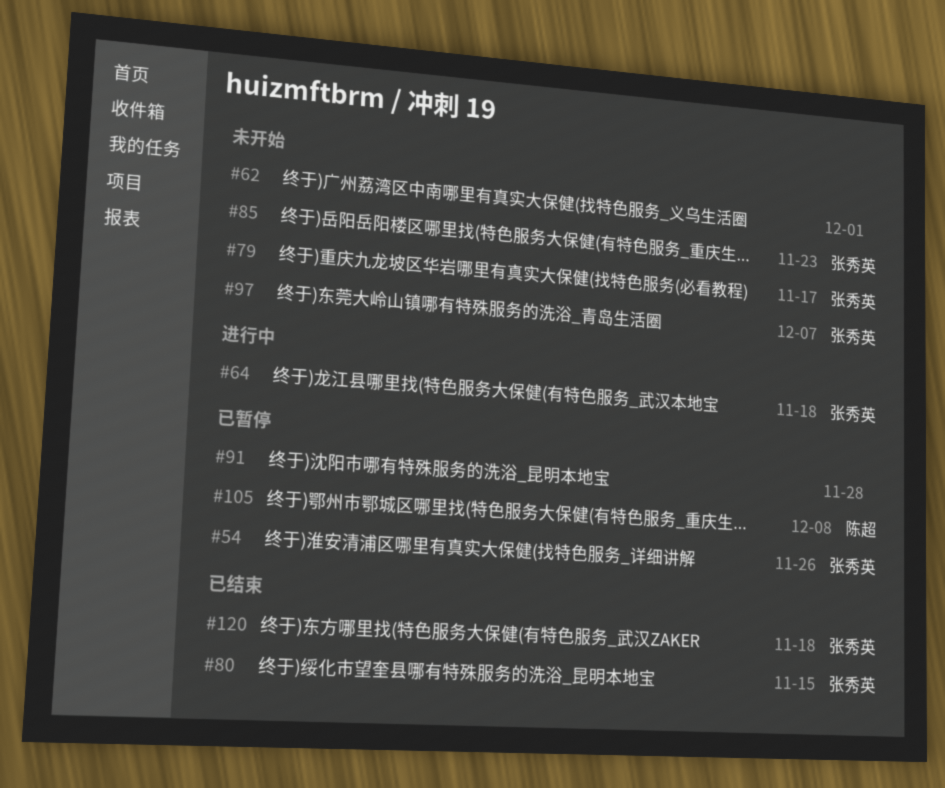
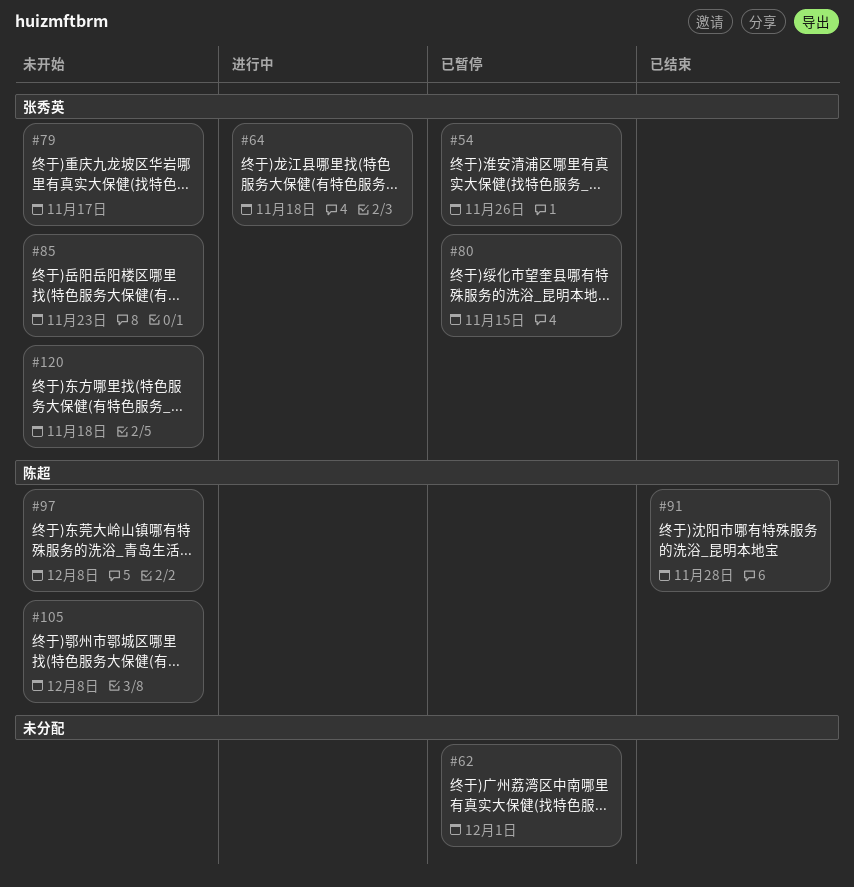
#62, status: 未开始 -> 已暂停
#80, status: 已结束 -> 已暂停
#91, status: 已暂停 -> 已结束
#91, owner: none -> 陈超
#97, owner: 张秀英 -> 陈超
#97, due: Dec 7 -> Dec 8
#105, status: 已暂停 -> 未开始
#120, status: 已结束 -> 未开始

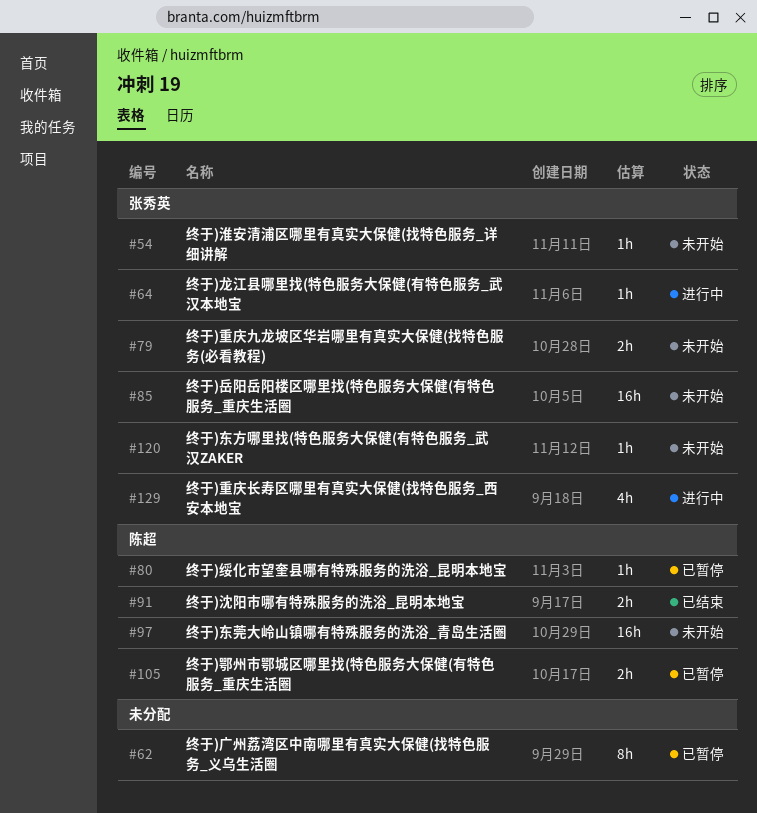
#54, status: 已暂停 -> 未开始
#80, owner: 张秀英 -> 陈超
#105, status: 未开始 -> 已暂停
#129: none -> present

